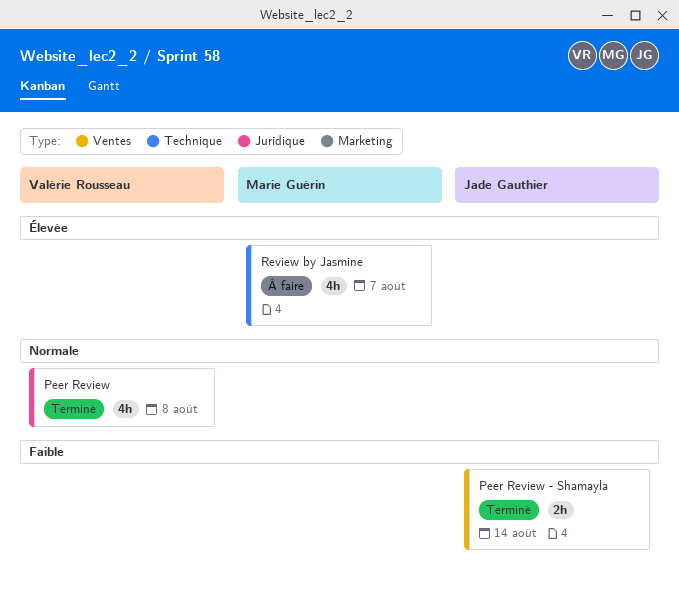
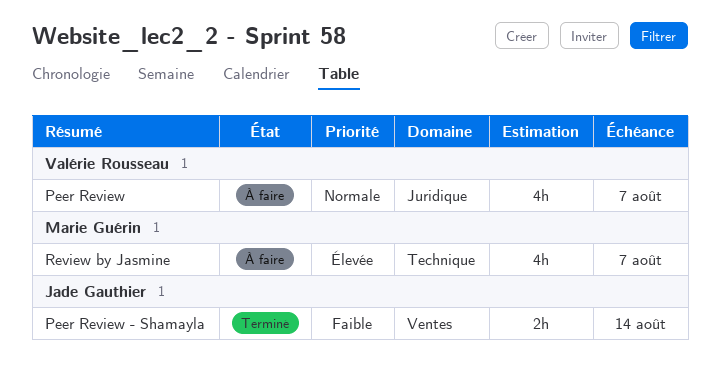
Peer Review, status: Terminé -> À faire
Peer Review, due: Aug 8 -> Aug 7

